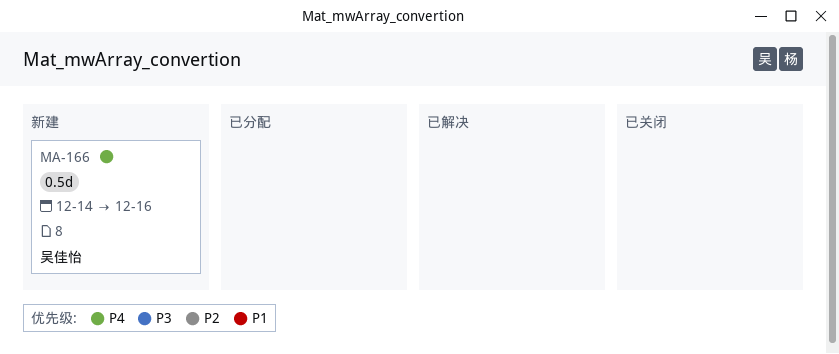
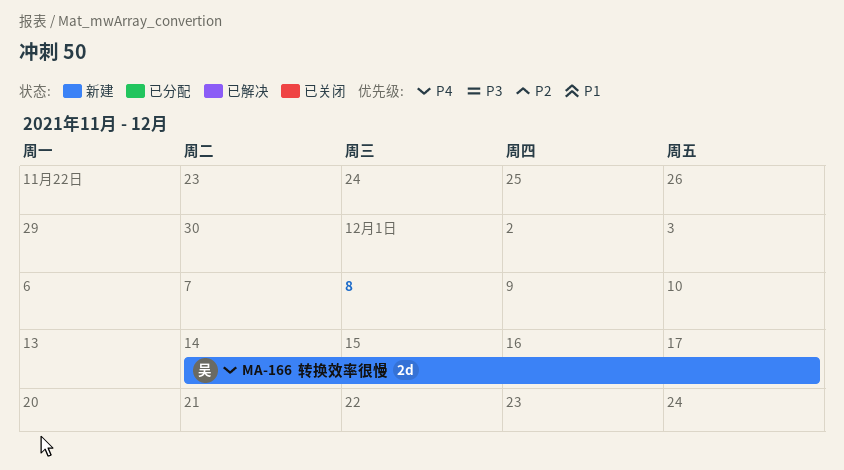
MA-166, estimate: 0.5d -> 2d
MA-166, due: Dec 16 -> Dec 17

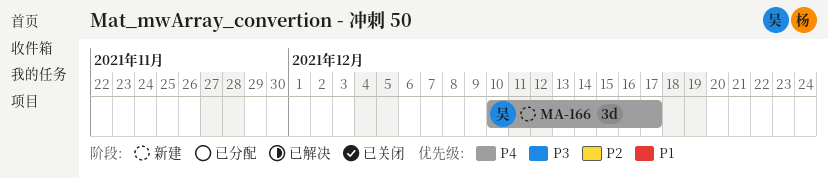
MA-166, estimate: 2d -> 3d
MA-166, start: Dec 14 -> Dec 10

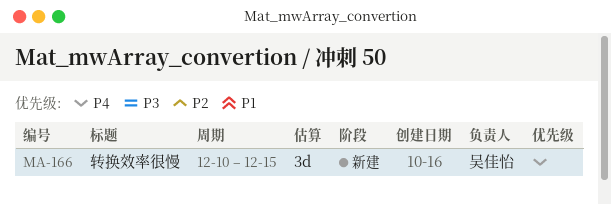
MA-166, due: Dec 17 -> Dec 15

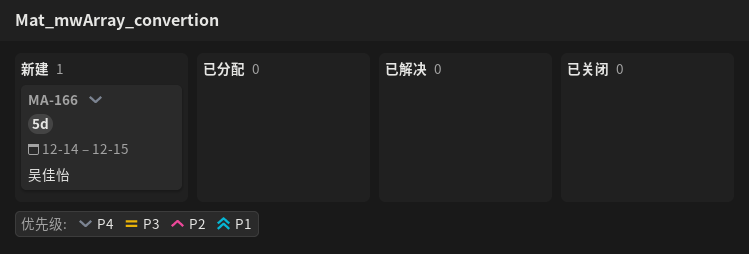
MA-166, estimate: 3d -> 5d
MA-166, start: Dec 10 -> Dec 14

